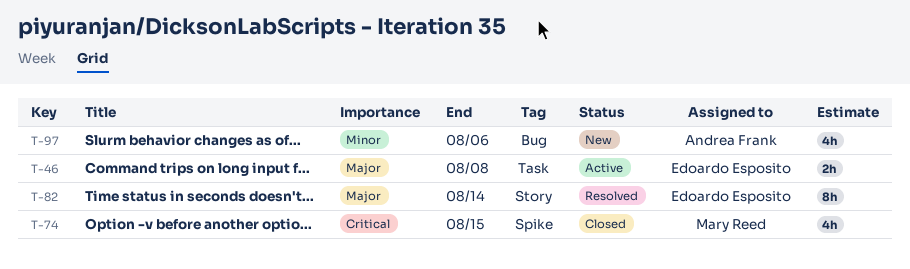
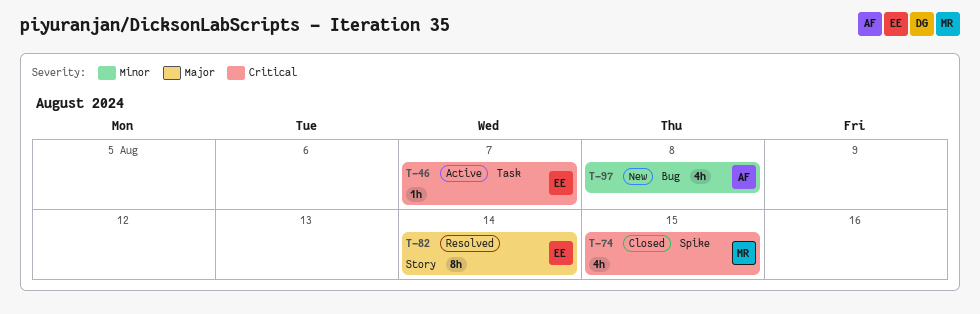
T-46, priority: Major -> Critical
T-46, estimate: 2h -> 1h
T-46, due: Aug 8 -> Aug 7
T-97, due: Aug 6 -> Aug 8

